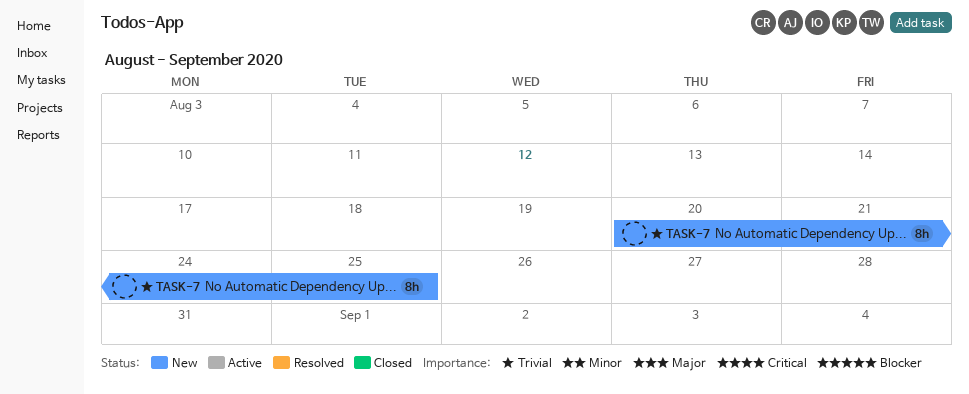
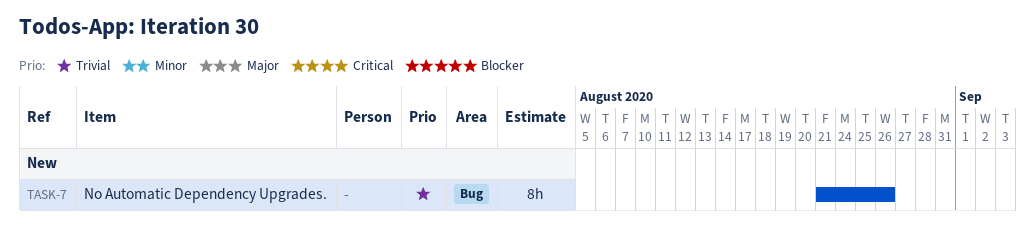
TASK-7, start: Aug 20 -> Aug 21
TASK-7, due: Aug 25 -> Aug 26

